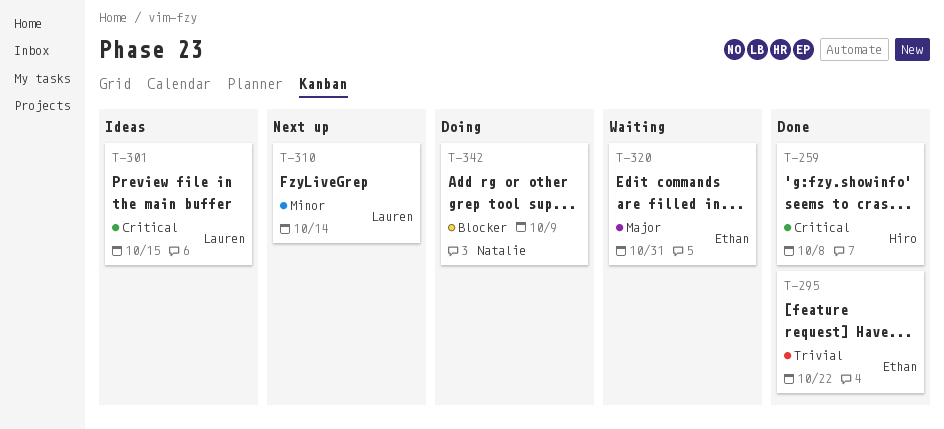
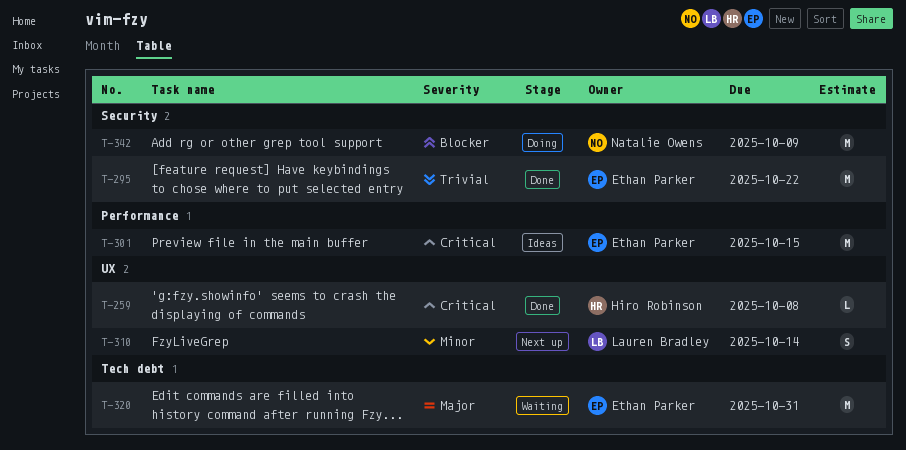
T-301, owner: Lauren Bradley -> Ethan Parker

